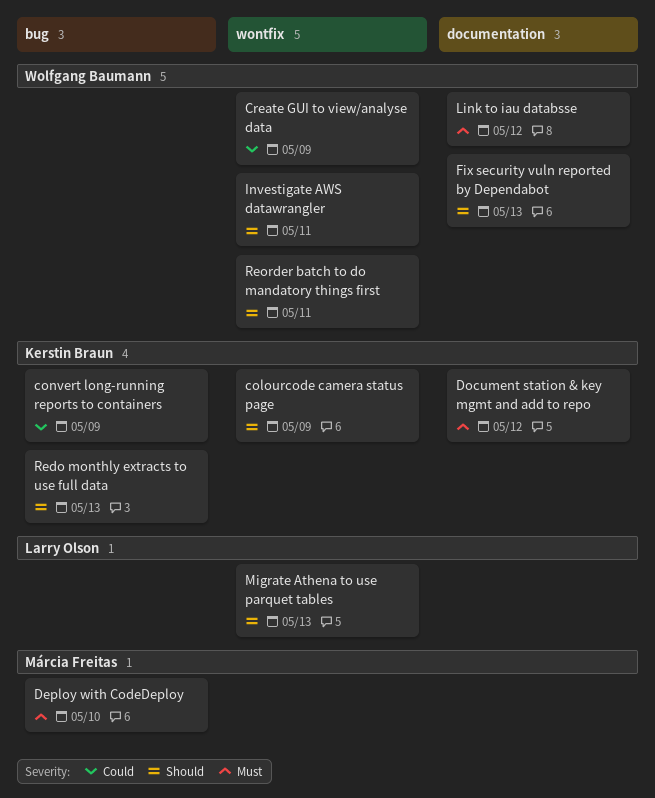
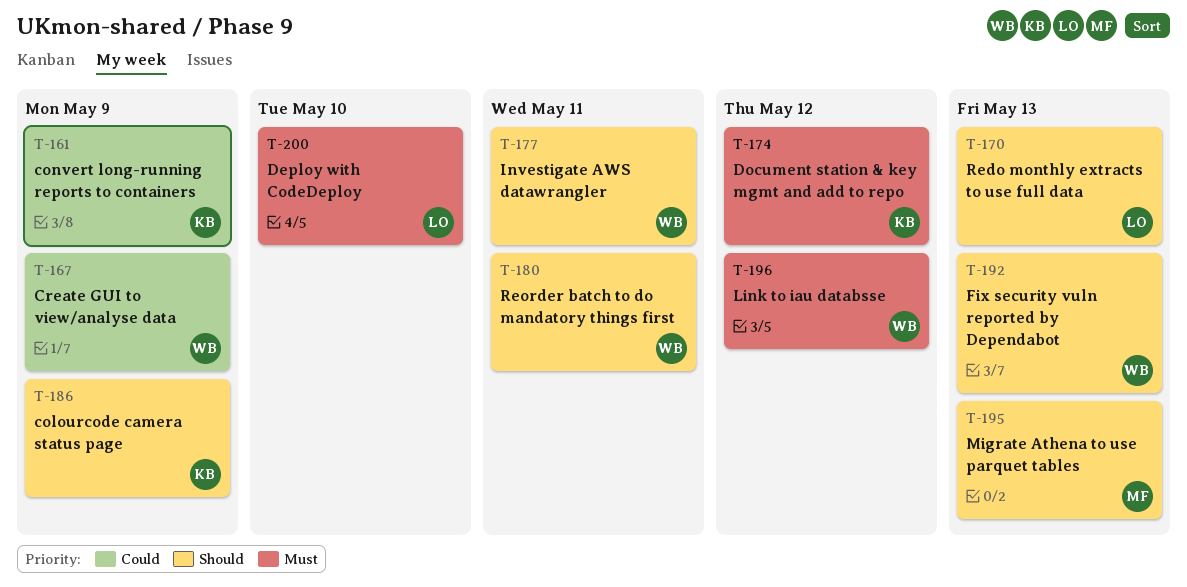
Deploy with CodeDeploy, owner: Márcia Freitas -> Larry Olson
Migrate Athena to use parquet tables, owner: Larry Olson -> Márcia Freitas
Redo monthly extracts to use full data, owner: Kerstin Braun -> Larry Olson

